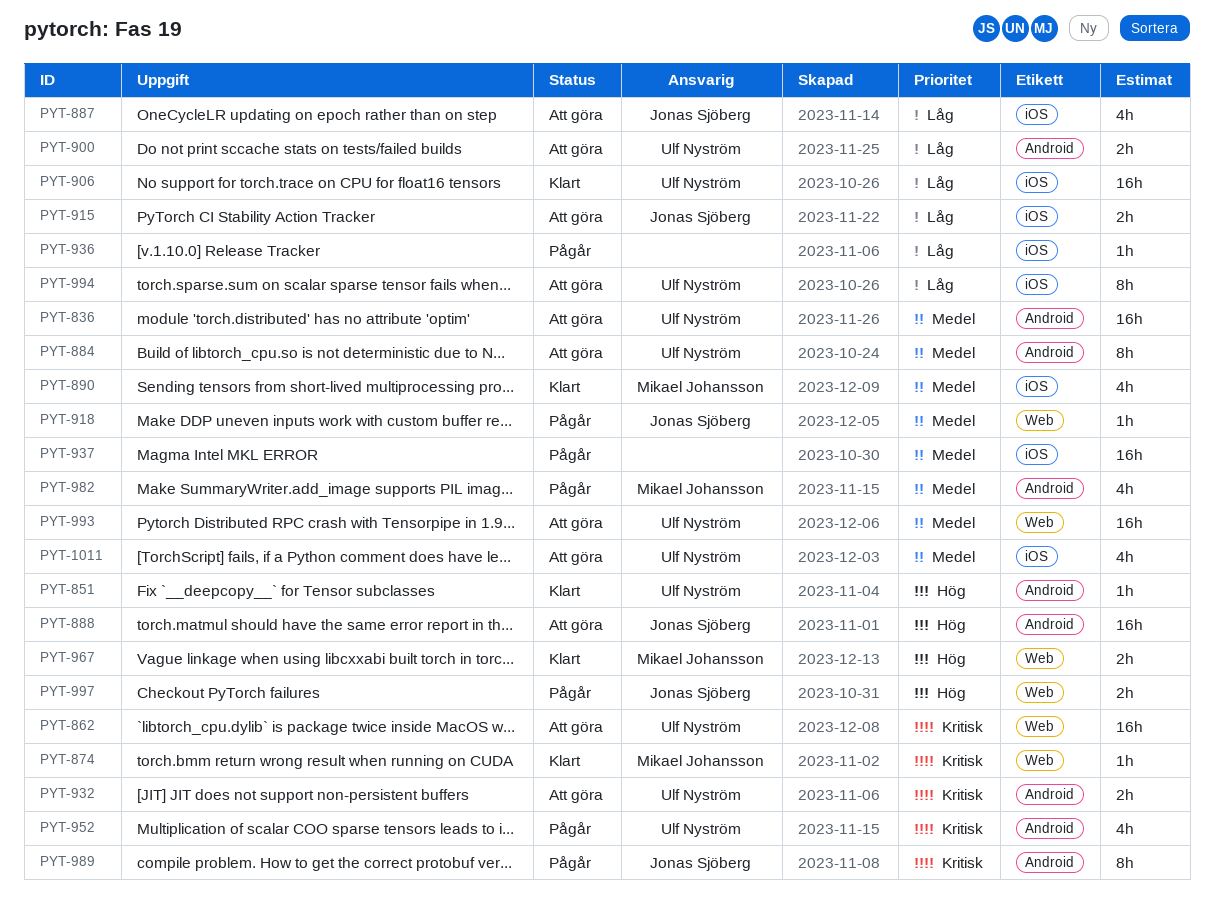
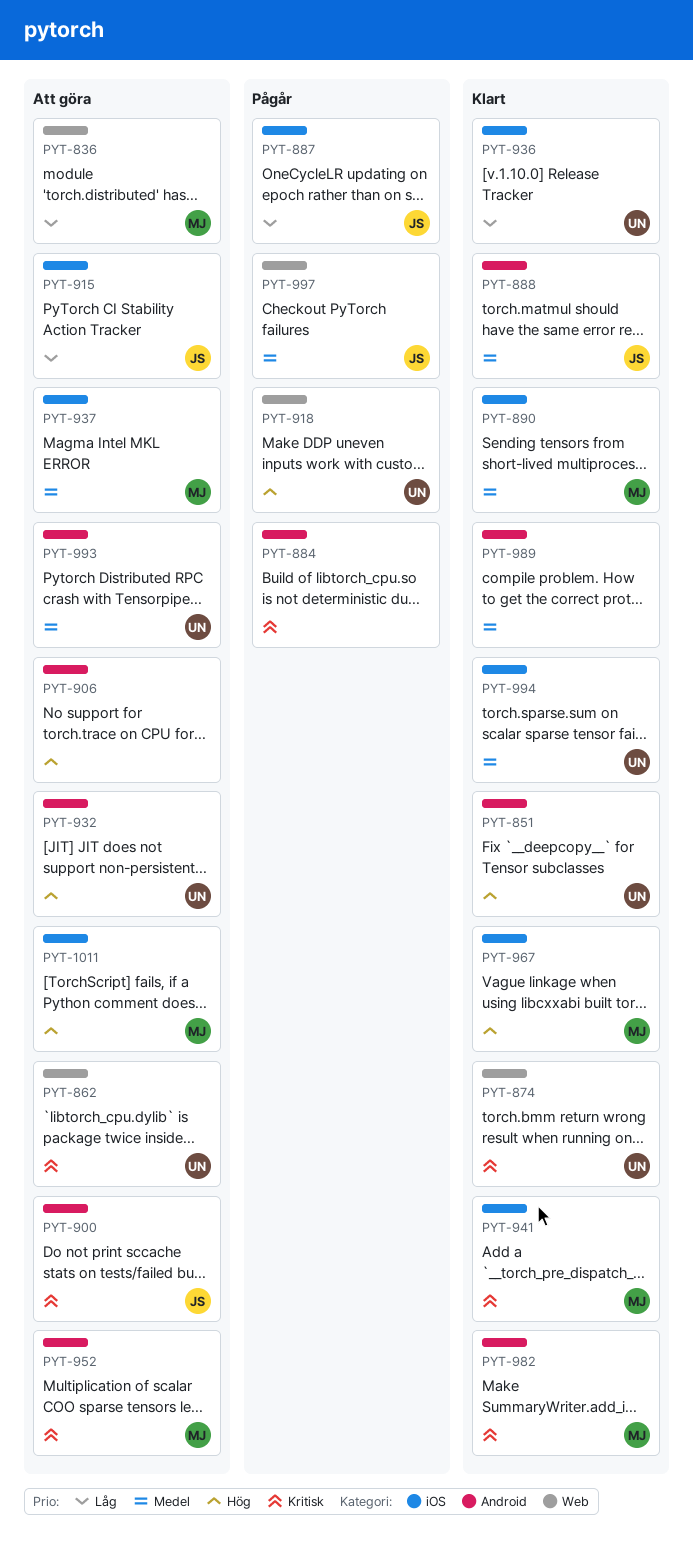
PYT-836, owner: Ulf Nyström -> Mikael Johansson
PYT-836, priority: Medel -> Låg
PYT-836, label: Android -> Web
PYT-874, owner: Mikael Johansson -> Ulf Nyström
PYT-884, status: Att göra -> Pågår
PYT-884, owner: Ulf Nyström -> none
PYT-884, priority: Medel -> Kritisk
PYT-887, status: Att göra -> Pågår
PYT-888, status: Att göra -> Klart
PYT-888, priority: Hög -> Medel
PYT-900, owner: Ulf Nyström -> Jonas Sjöberg
PYT-900, priority: Låg -> Kritisk
PYT-906, status: Klart -> Att göra
PYT-906, owner: Ulf Nyström -> none
PYT-906, priority: Låg -> Hög
PYT-906, label: iOS -> Android
PYT-918, owner: Jonas Sjöberg -> Ulf Nyström
PYT-918, priority: Medel -> Hög
PYT-932, priority: Kritisk -> Hög
PYT-936, status: Pågår -> Klart
PYT-936, owner: none -> Ulf Nyström
PYT-937, status: Pågår -> Att göra
PYT-937, owner: none -> Mikael Johansson
PYT-941: none -> present
PYT-952, status: Pågår -> Att göra
PYT-952, owner: Ulf Nyström -> Mikael Johansson
PYT-967, label: Web -> iOS
PYT-982, status: Pågår -> Klart
PYT-982, priority: Medel -> Kritisk
PYT-989, status: Pågår -> Klart
PYT-989, owner: Jonas Sjöberg -> none
PYT-989, priority: Kritisk -> Medel
PYT-993, label: Web -> Android
PYT-994, status: Att göra -> Klart
PYT-994, priority: Låg -> Medel
PYT-997, priority: Hög -> Medel
PYT-1011, owner: Ulf Nyström -> Mikael Johansson
PYT-1011, priority: Medel -> Hög

